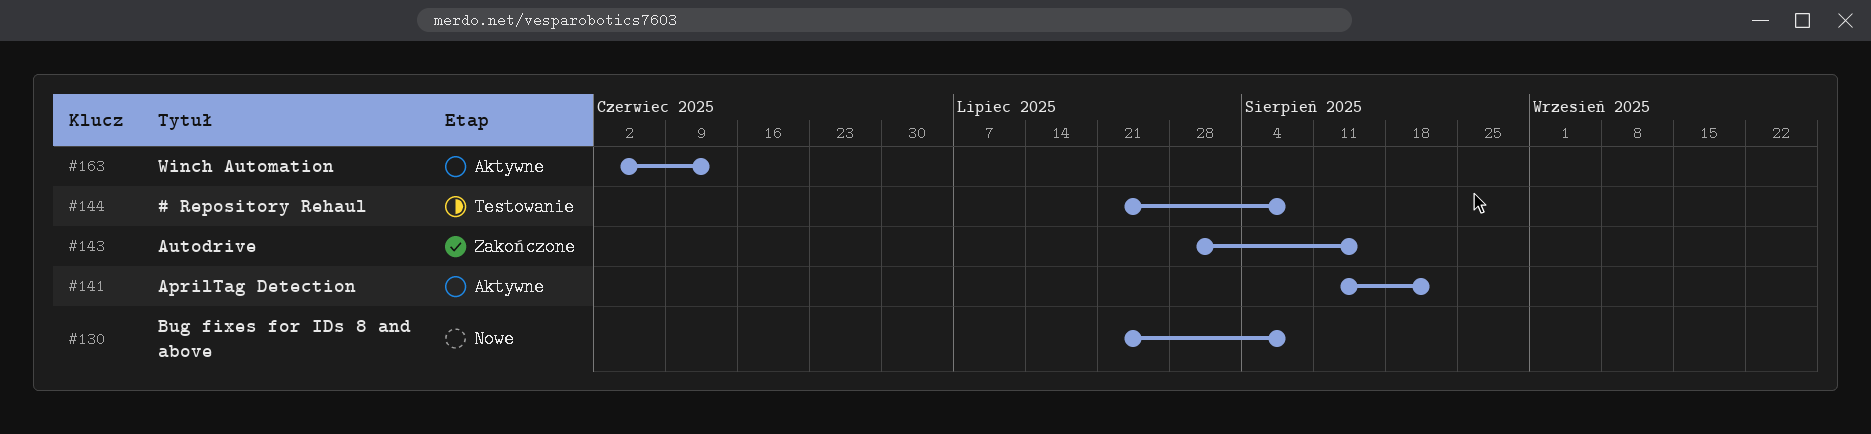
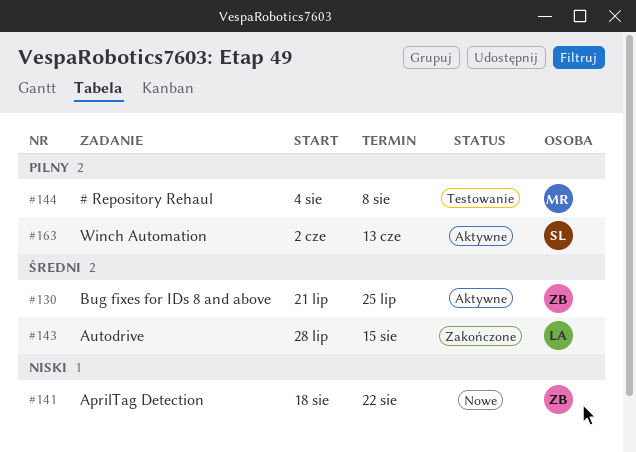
#130, status: Nowe -> Aktywne
#130, due: Aug 8 -> Jul 25
#141, status: Aktywne -> Nowe
#141, start: Aug 11 -> Aug 18
#144, start: Jul 21 -> Aug 4

